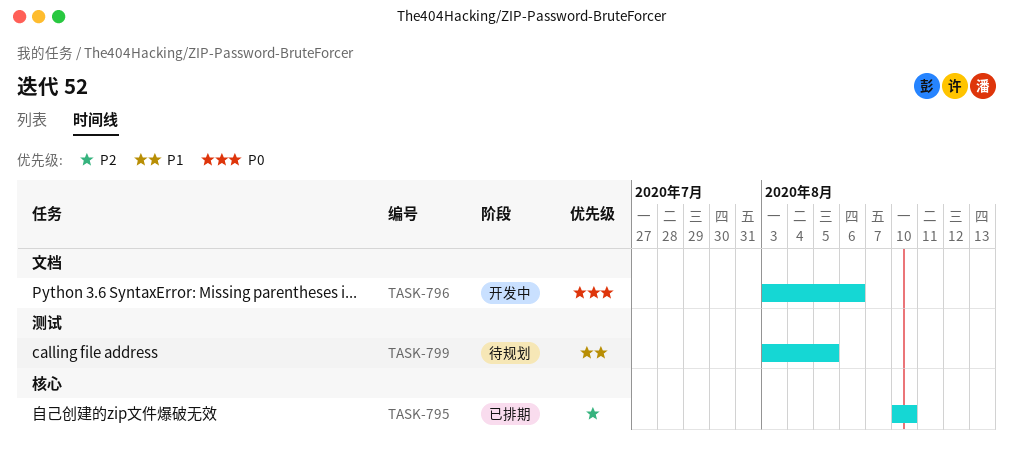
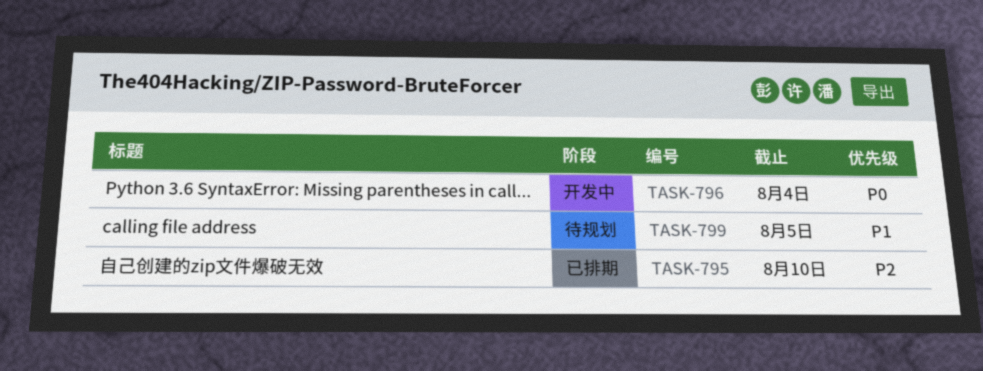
TASK-796, due: Aug 6 -> Aug 4

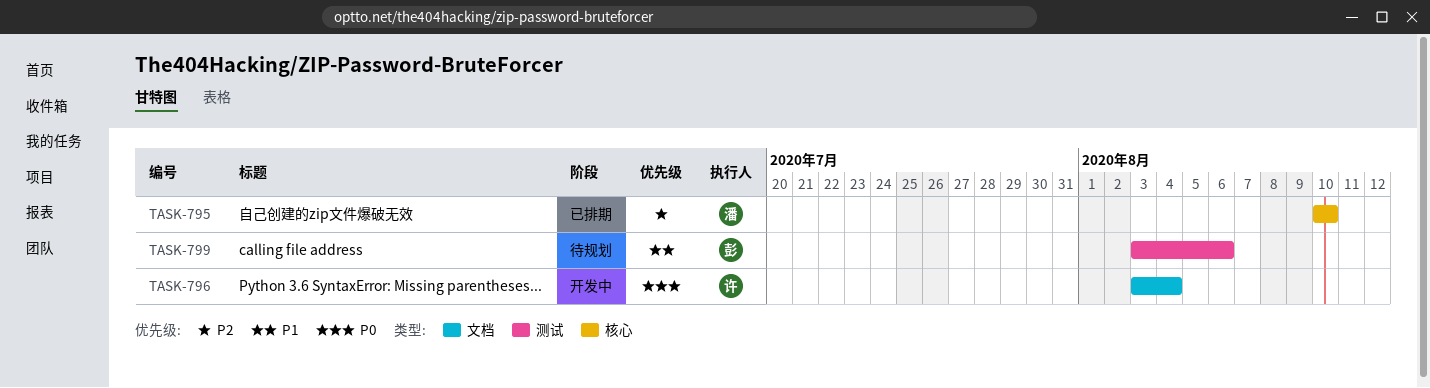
TASK-799, due: Aug 5 -> Aug 6

